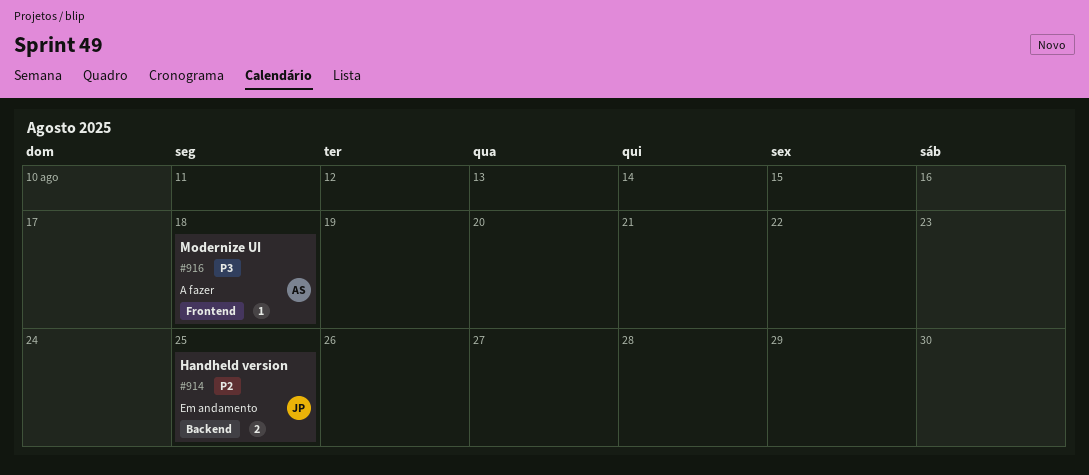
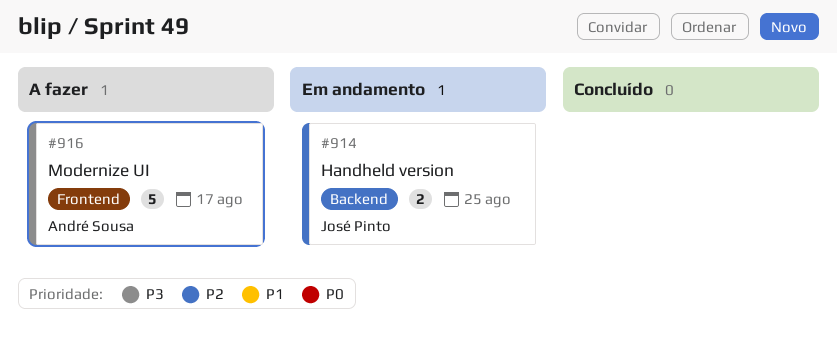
#916, estimate: 1 -> 5
#916, due: Aug 18 -> Aug 17

